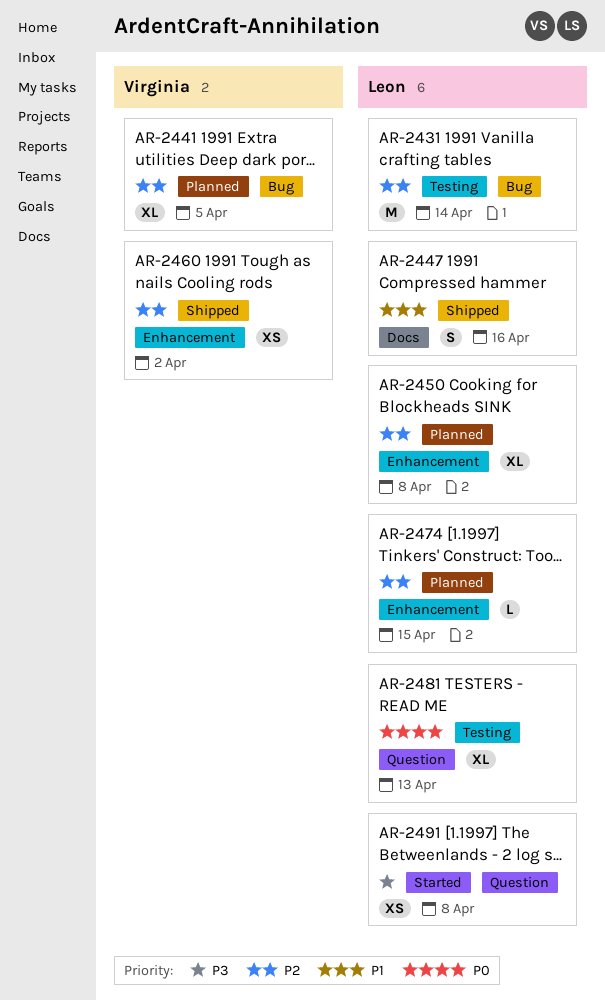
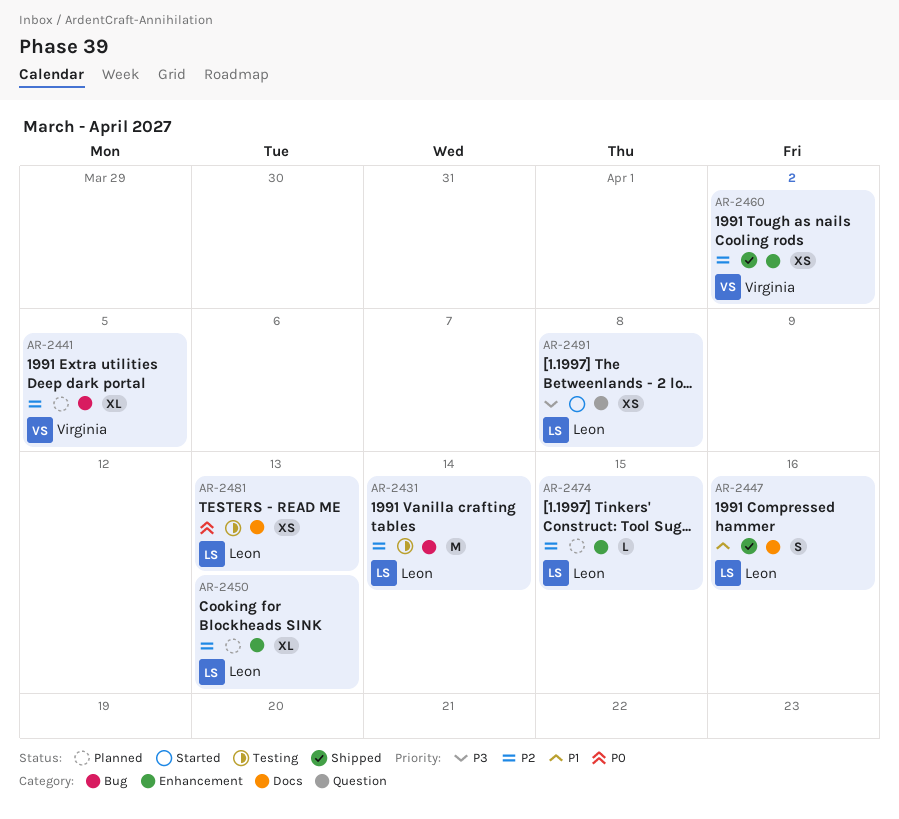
AR-2450, due: Apr 8 -> Apr 13
AR-2481, label: Question -> Docs
AR-2481, estimate: XL -> XS

